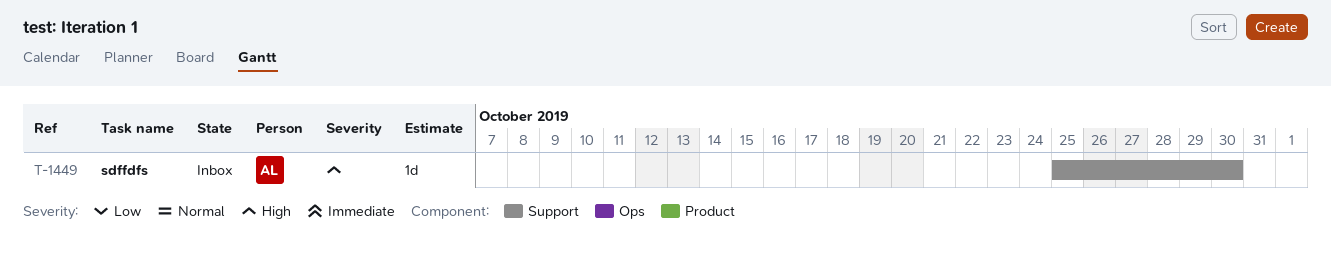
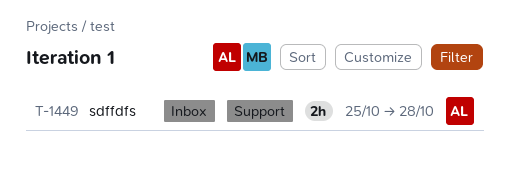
T-1449, estimate: 1d -> 2h
T-1449, due: Oct 30 -> Oct 28

